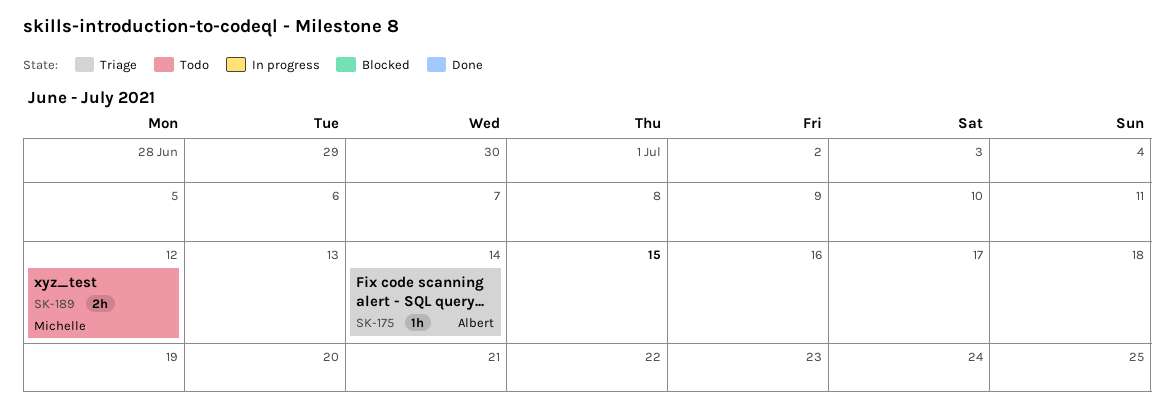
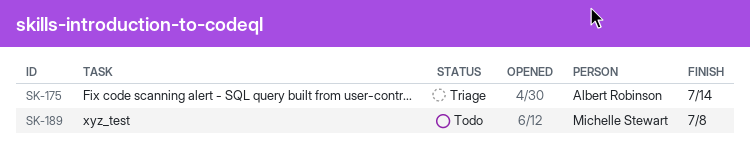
SK-189, due: Jul 12 -> Jul 8

